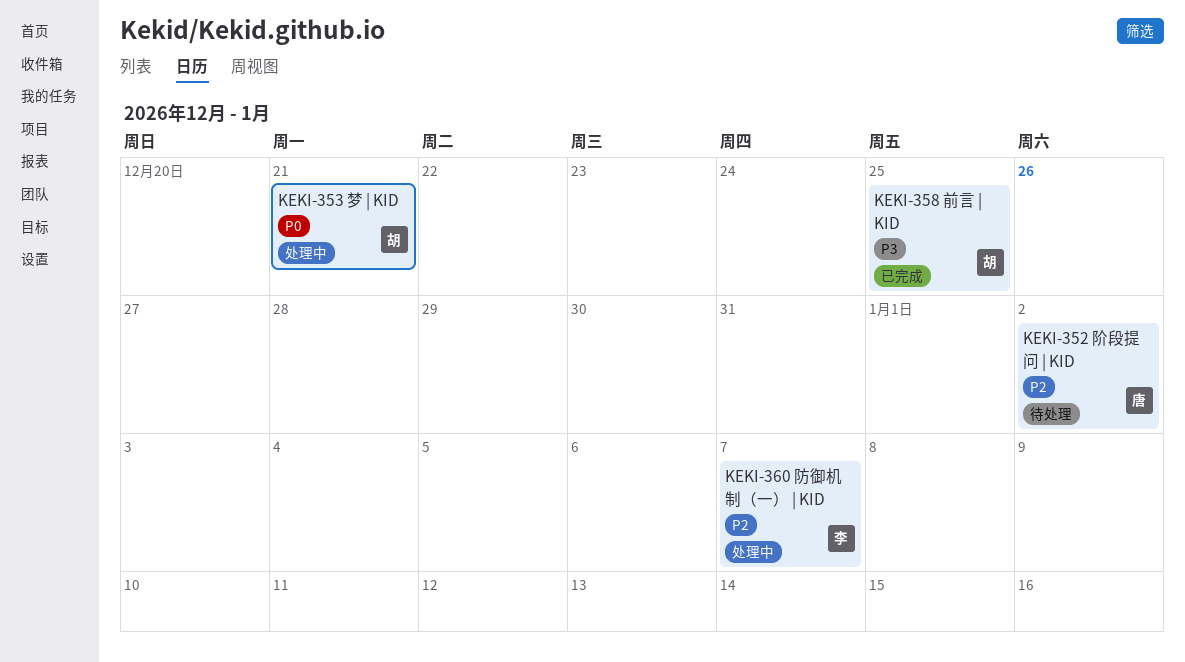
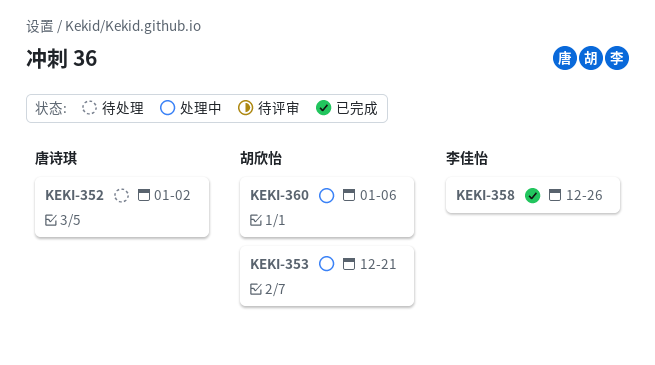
KEKI-358, owner: 胡欣怡 -> 李佳怡
KEKI-358, due: Dec 25 -> Dec 26
KEKI-360, owner: 李佳怡 -> 胡欣怡
KEKI-360, due: Jan 7 -> Jan 6

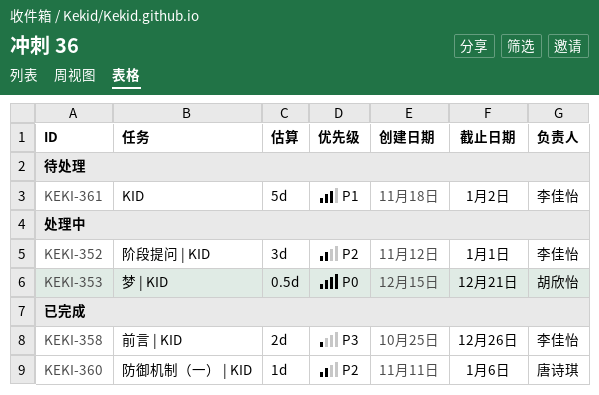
KEKI-352, status: 待处理 -> 处理中
KEKI-352, owner: 唐诗琪 -> 李佳怡
KEKI-352, due: Jan 2 -> Jan 1
KEKI-360, status: 处理中 -> 已完成
KEKI-360, owner: 胡欣怡 -> 唐诗琪
KEKI-361: none -> present

